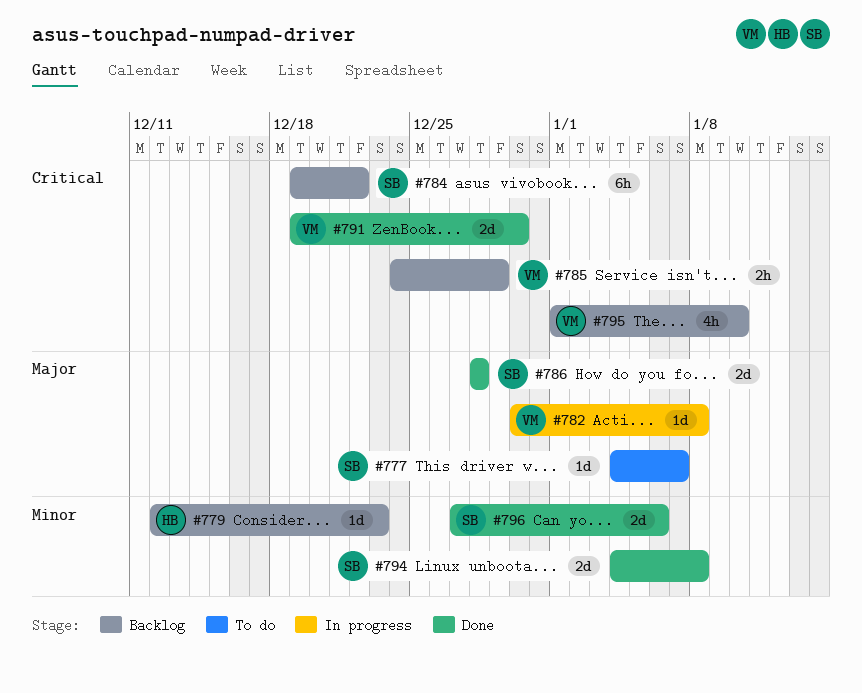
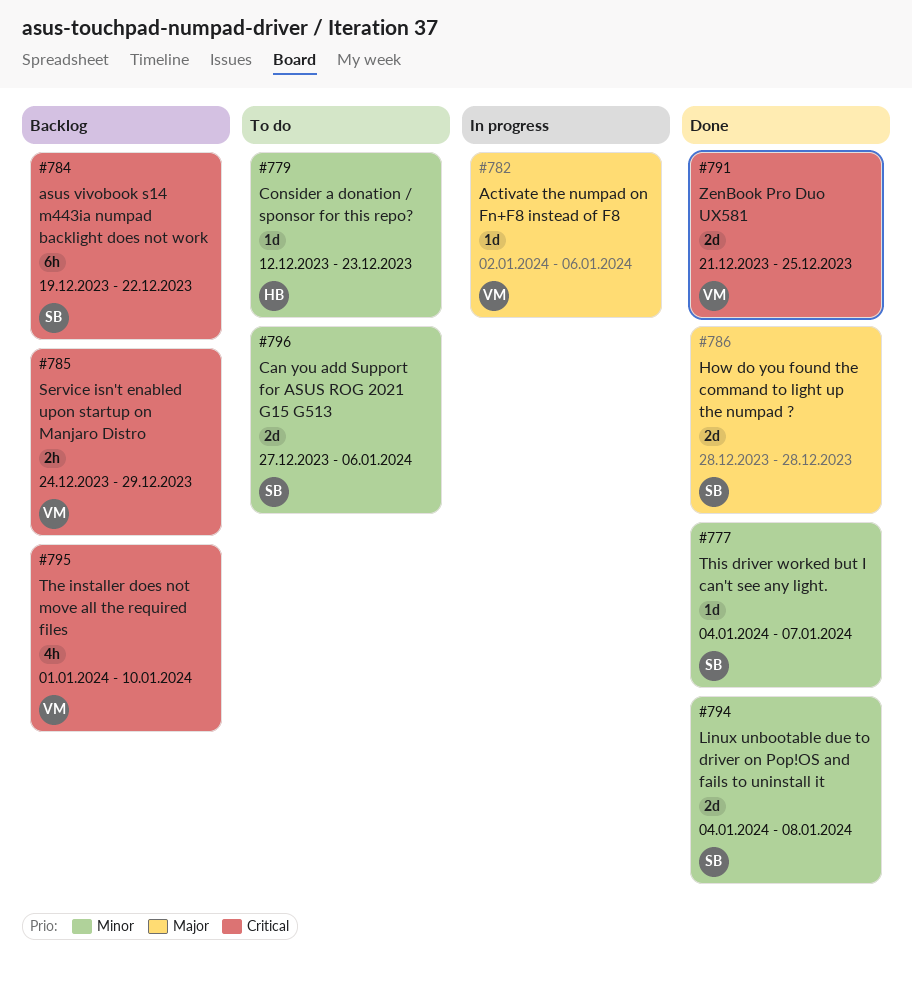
#777, status: To do -> Done
#777, priority: Major -> Minor
#779, status: Backlog -> To do
#782, start: Dec 30 -> Jan 2
#782, due: Jan 8 -> Jan 6
#791, start: Dec 19 -> Dec 21
#791, due: Dec 30 -> Dec 25
#796, status: Done -> To do

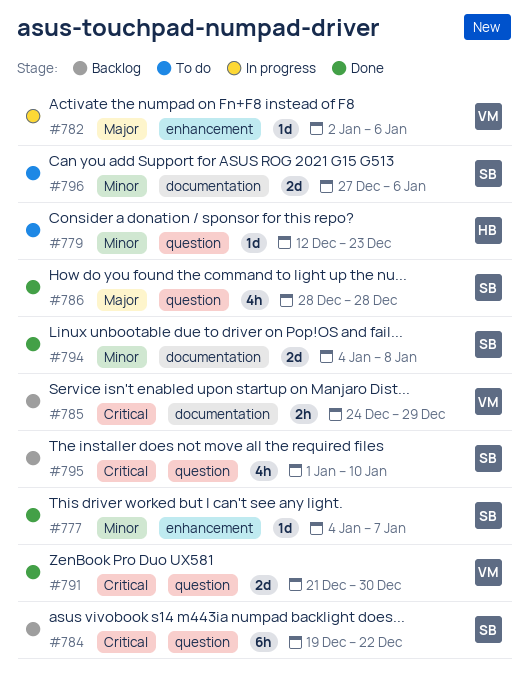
#786, estimate: 2d -> 4h
#791, due: Dec 25 -> Dec 30
#795, owner: VM -> SB

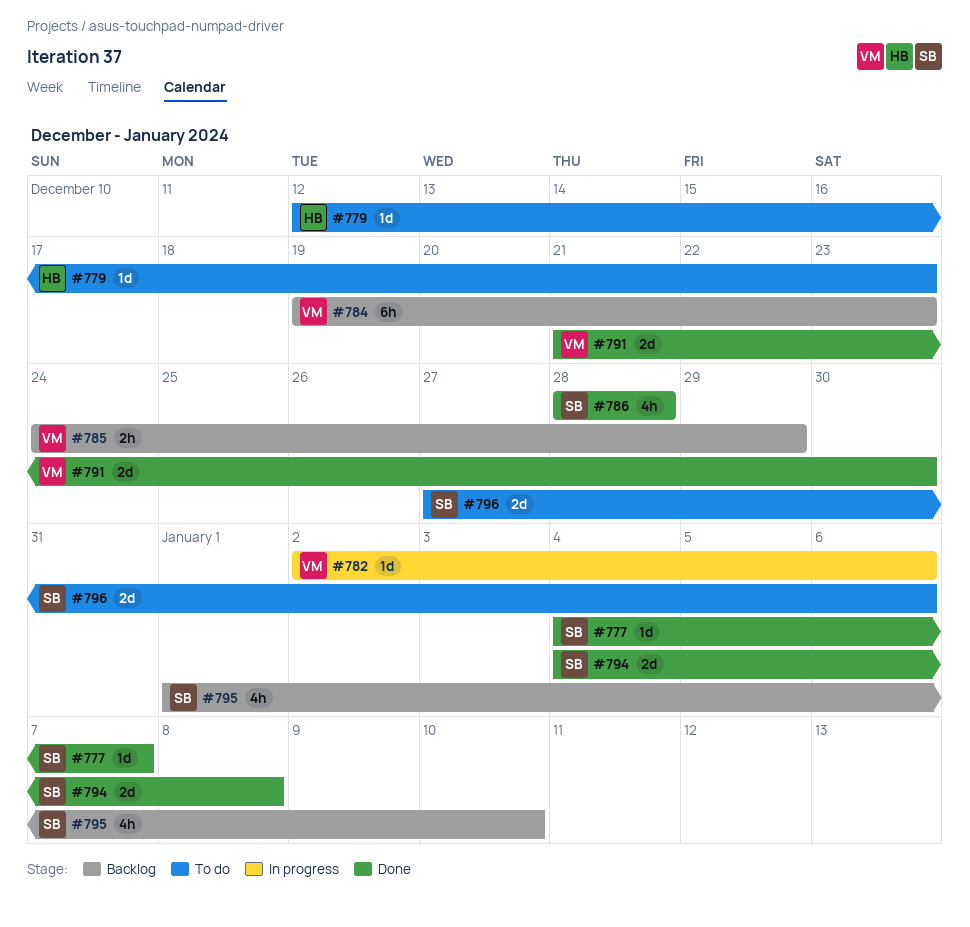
#784, owner: SB -> VM
#784, due: Dec 22 -> Dec 23

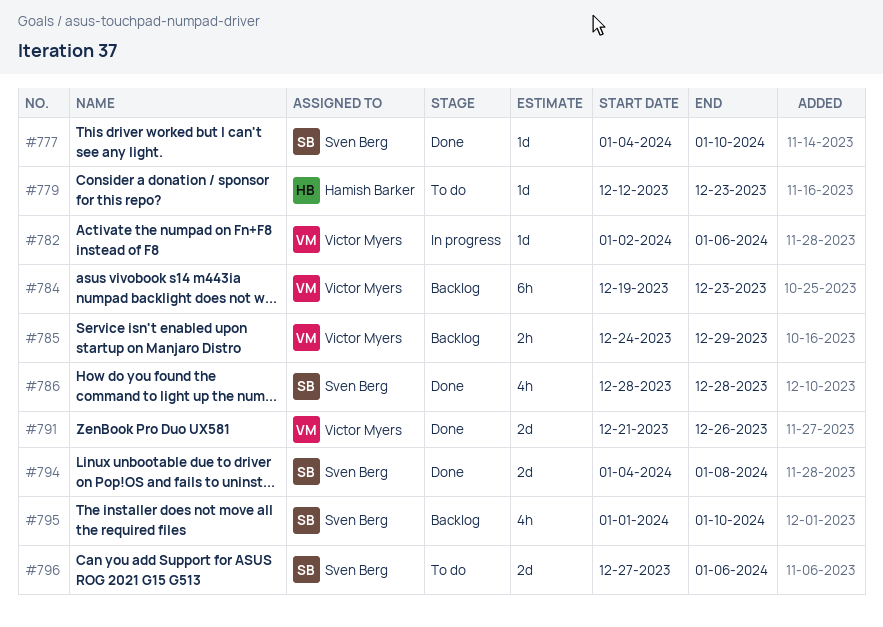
#777, due: Jan 7 -> Jan 10
#791, due: Dec 30 -> Dec 26

